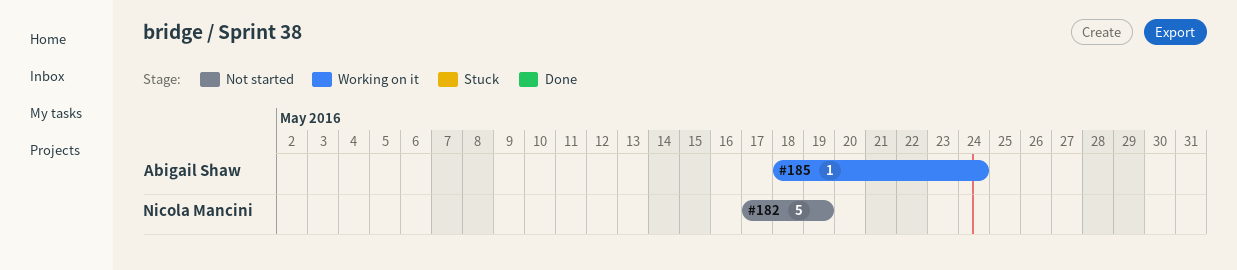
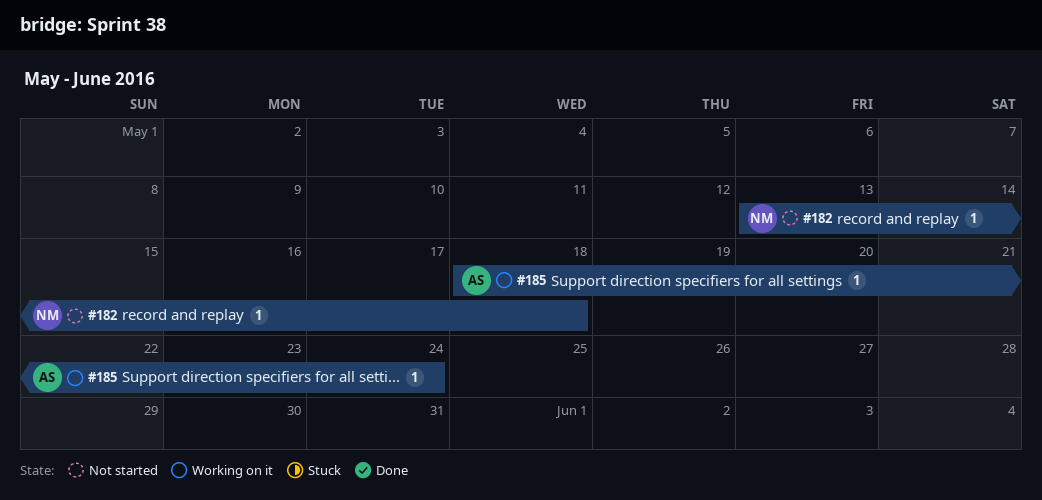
#182, estimate: 5 -> 1
#182, start: May 17 -> May 13
#182, due: May 19 -> May 18

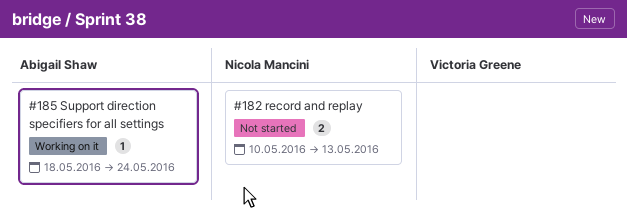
#182, estimate: 1 -> 2
#182, start: May 13 -> May 10
#182, due: May 18 -> May 13

